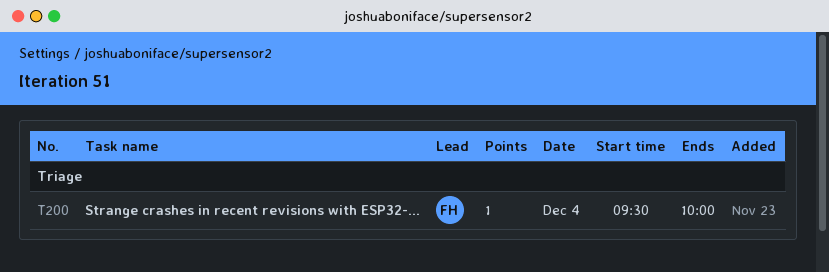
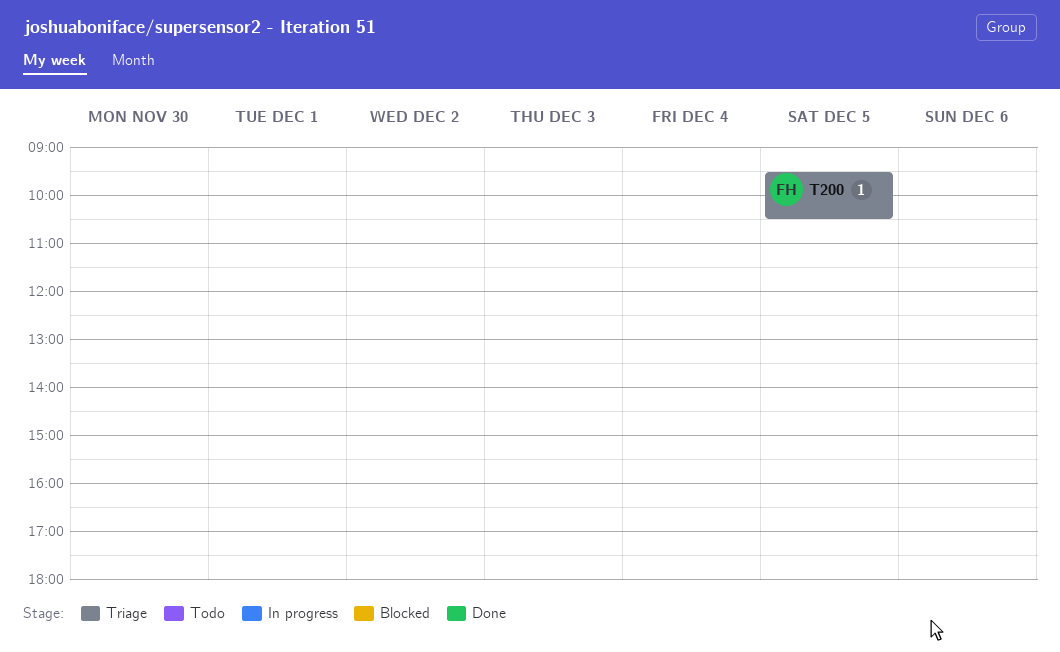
T200, day: Dec 4 -> Dec 5
T200, ends: 10:00 -> 10:30

